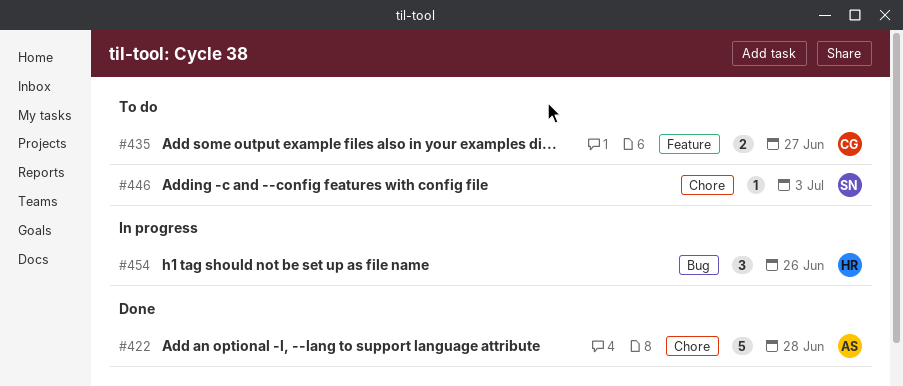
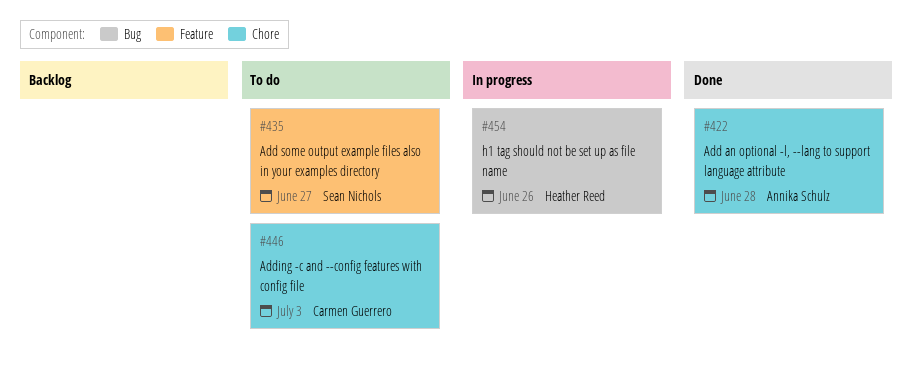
#435, owner: Carmen Guerrero -> Sean Nichols
#446, owner: Sean Nichols -> Carmen Guerrero

